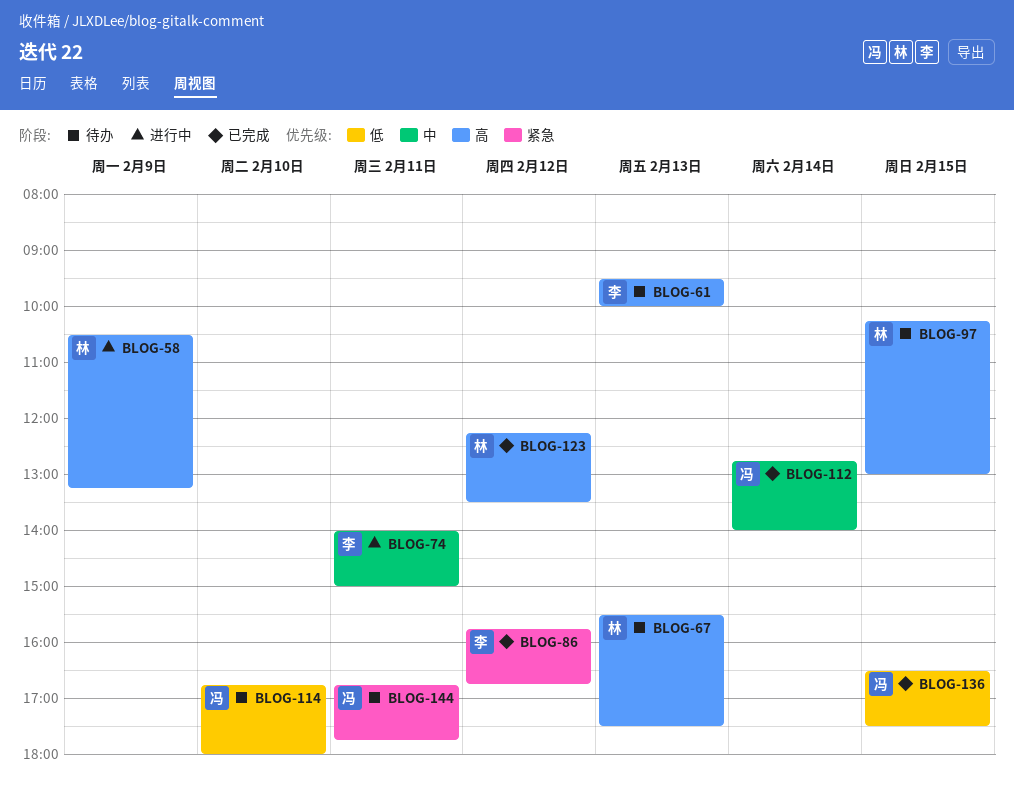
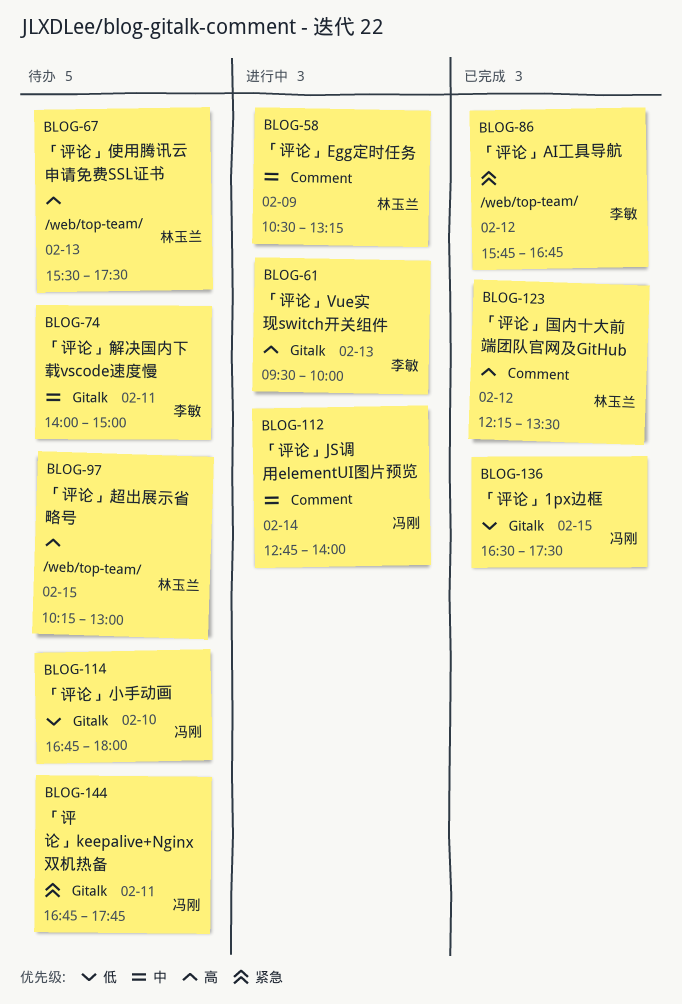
BLOG-58, priority: 高 -> 中
BLOG-61, status: 待办 -> 进行中
BLOG-74, status: 进行中 -> 待办
BLOG-112, status: 已完成 -> 进行中

